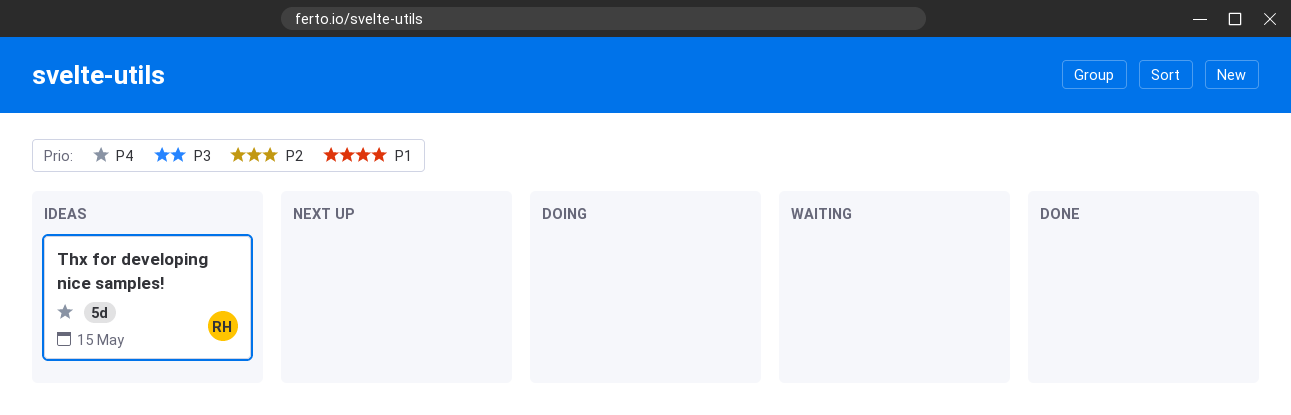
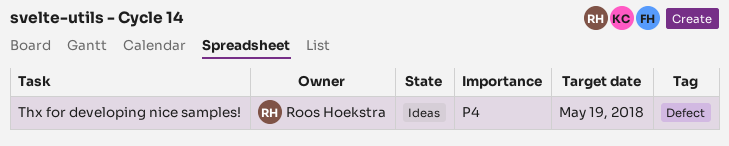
Thx for developing nice samples!, due: May 15 -> May 19

